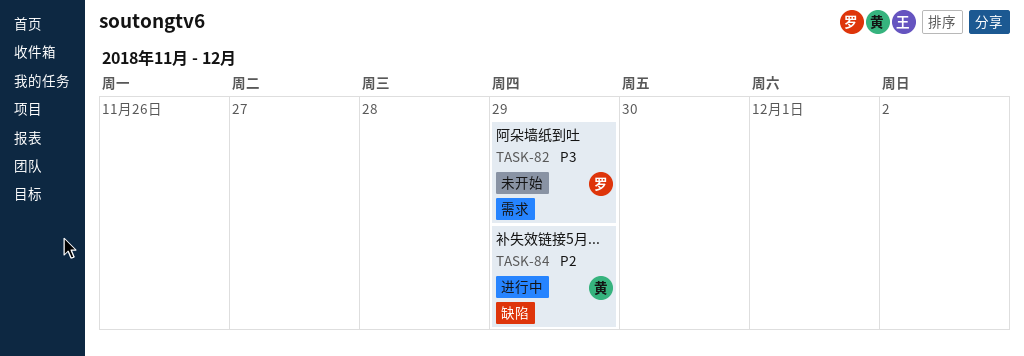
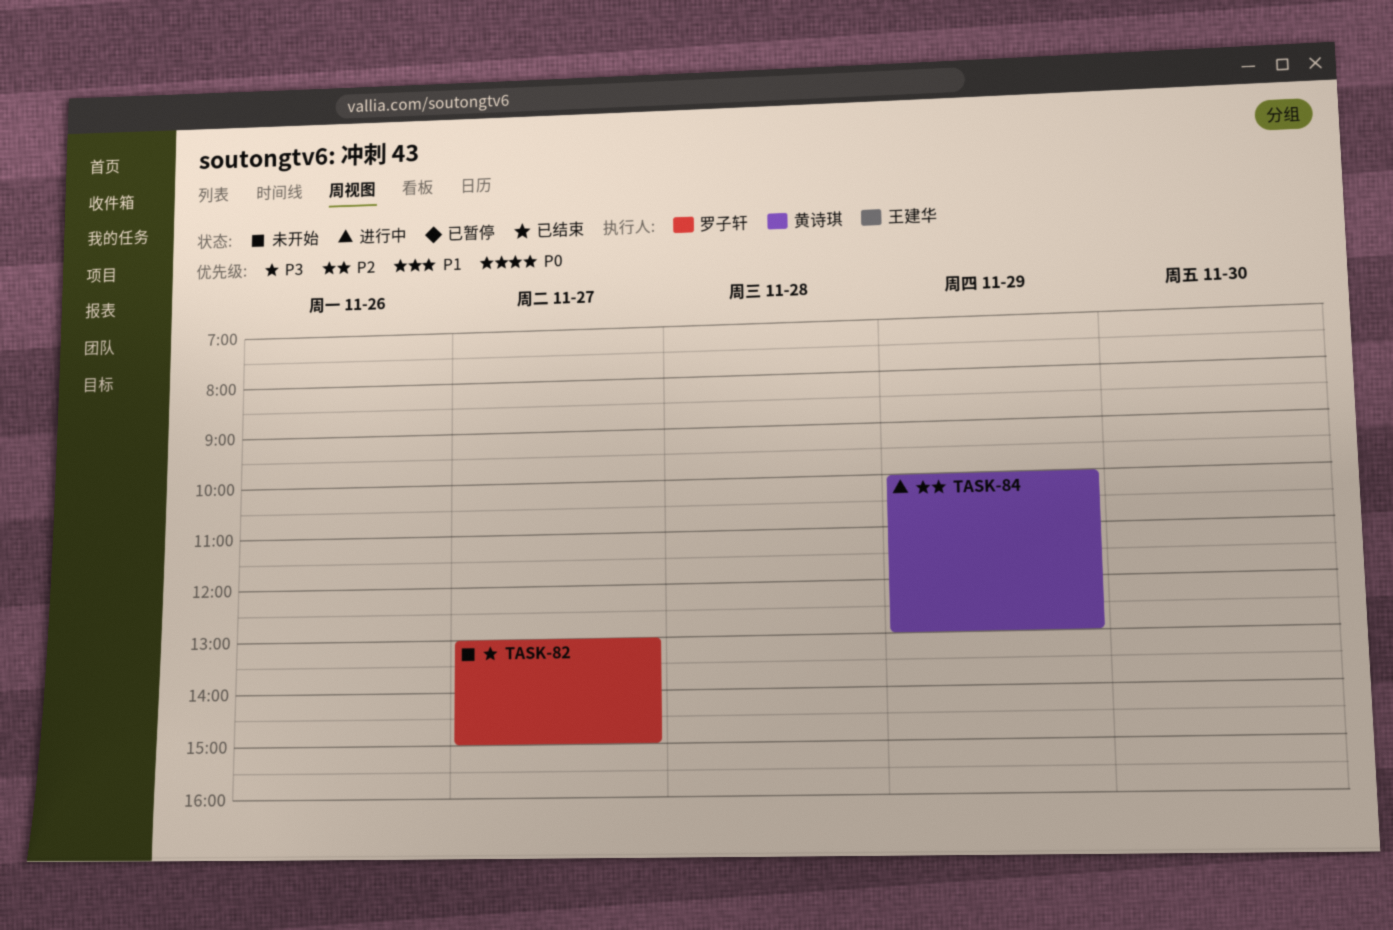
TASK-82, day: Nov 29 -> Nov 27

